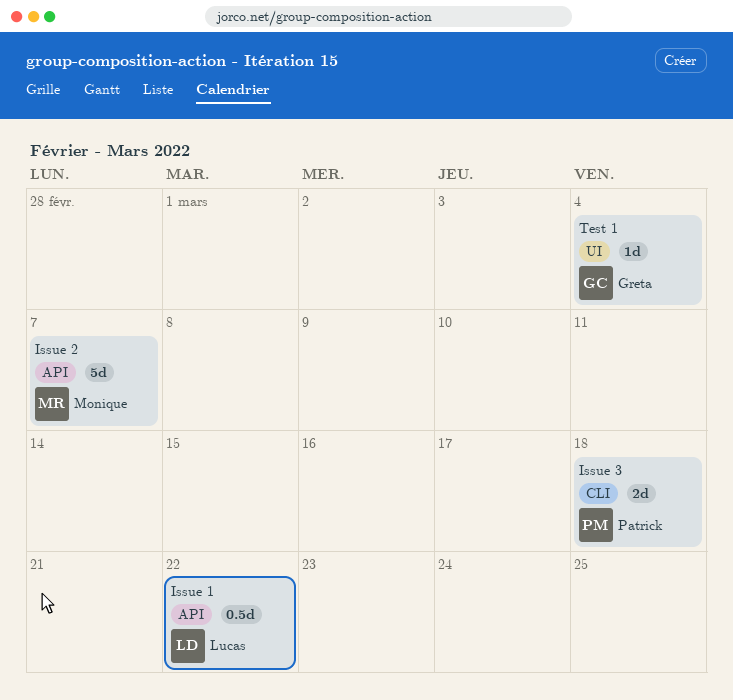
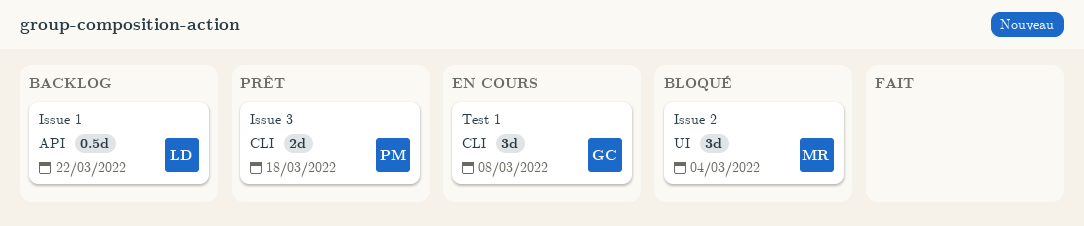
Issue 2, label: API -> UI
Issue 2, estimate: 5d -> 3d
Issue 2, due: Mar 7 -> Mar 4
Test 1, label: UI -> CLI
Test 1, estimate: 1d -> 3d
Test 1, due: Mar 4 -> Mar 8

